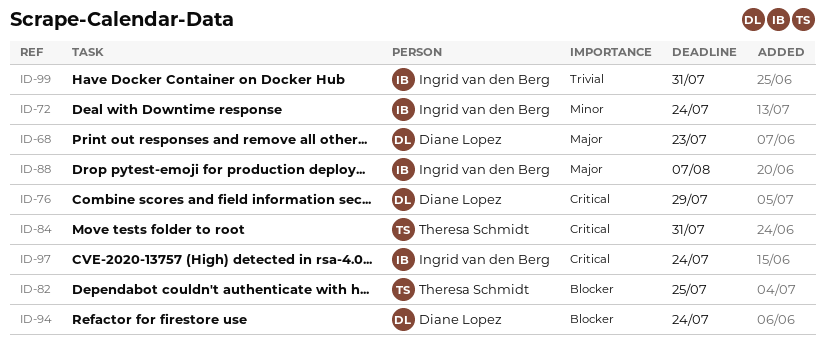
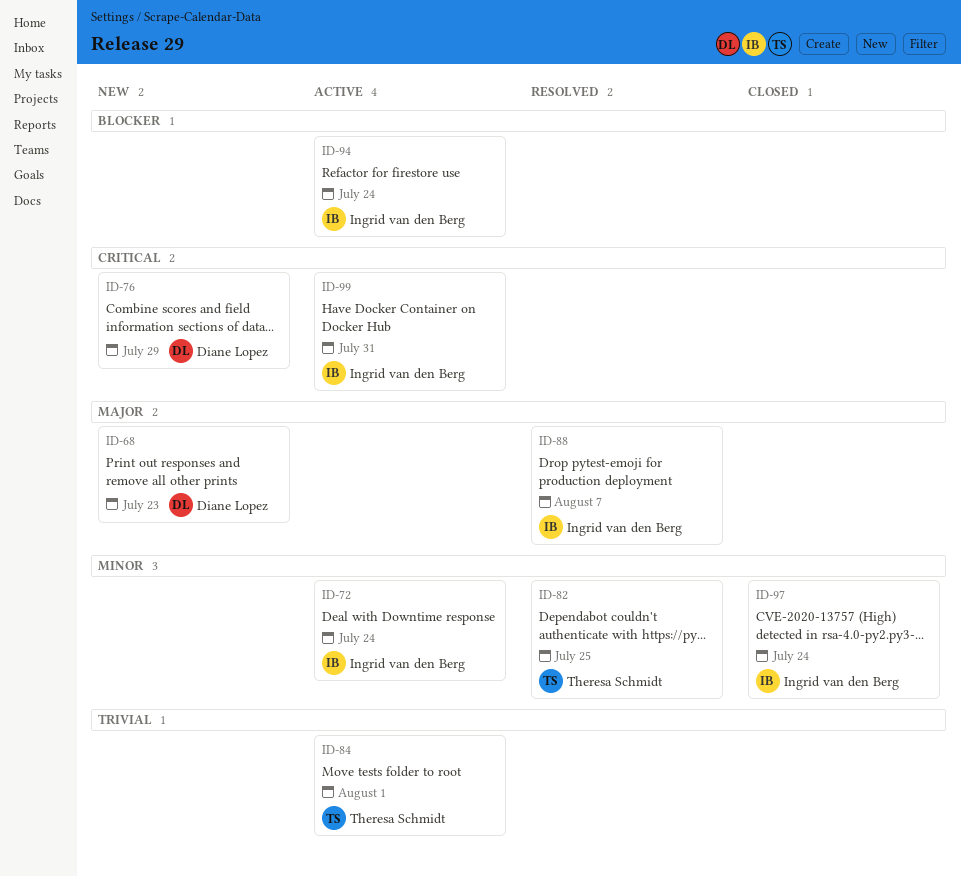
ID-82, priority: Blocker -> Minor
ID-84, priority: Critical -> Trivial
ID-84, due: Jul 31 -> Aug 1
ID-94, owner: Diane Lopez -> Ingrid van den Berg
ID-97, priority: Critical -> Minor
ID-99, priority: Trivial -> Critical

